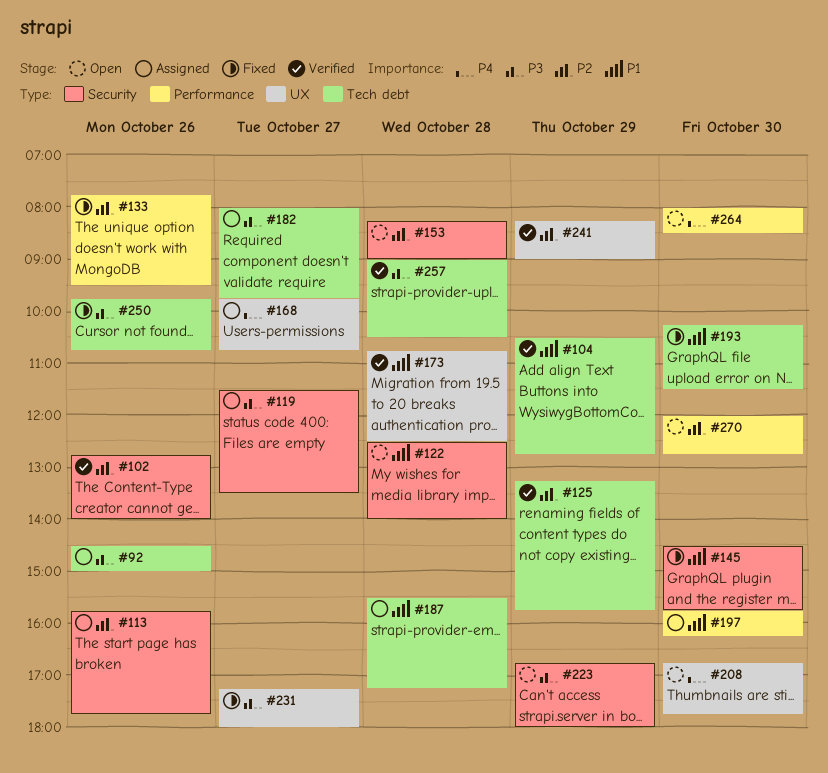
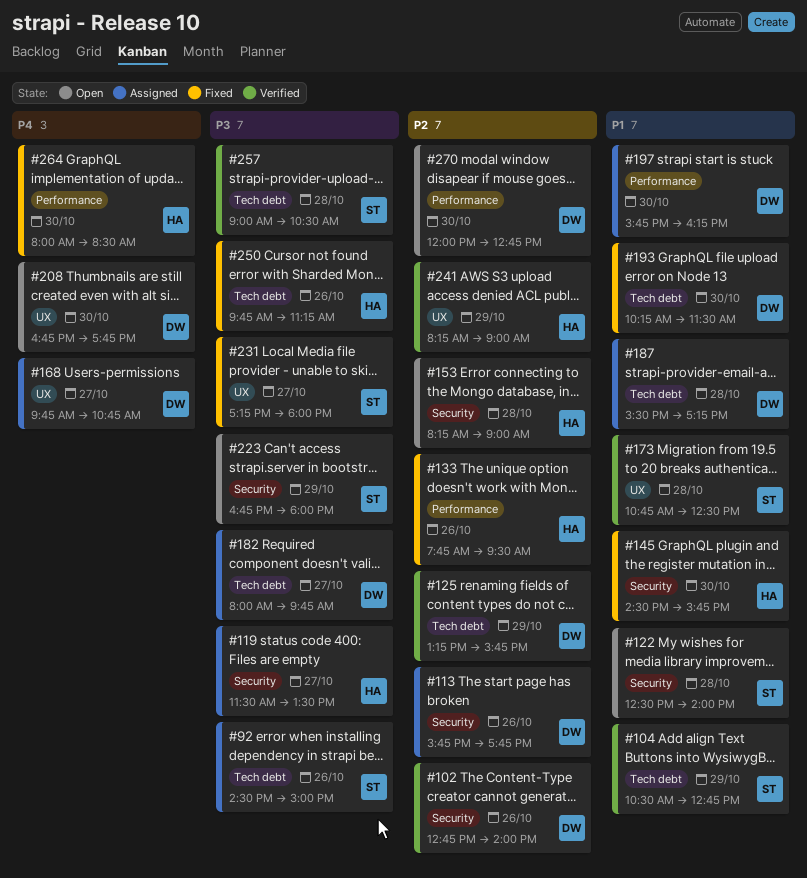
#250, ends: 10:45 -> 11:15
#264, status: Open -> Fixed

